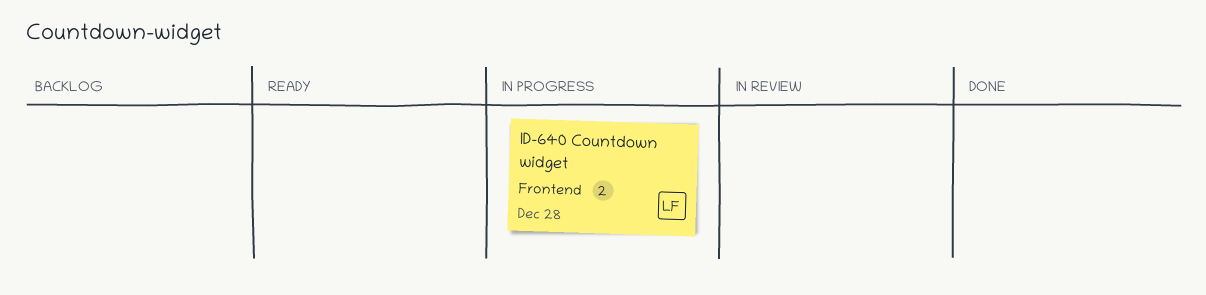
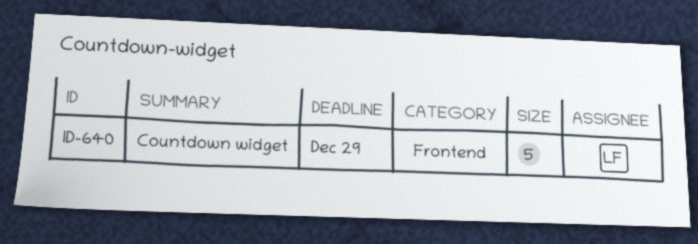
ID-640, estimate: 2 -> 5
ID-640, due: Dec 28 -> Dec 29

